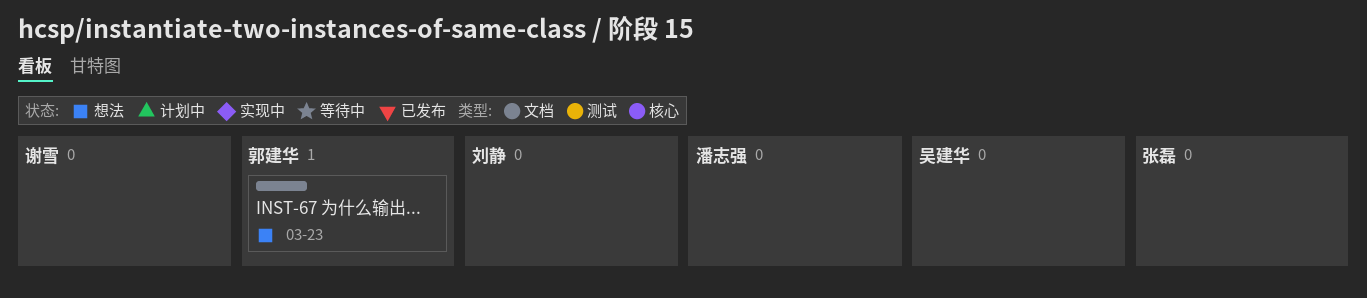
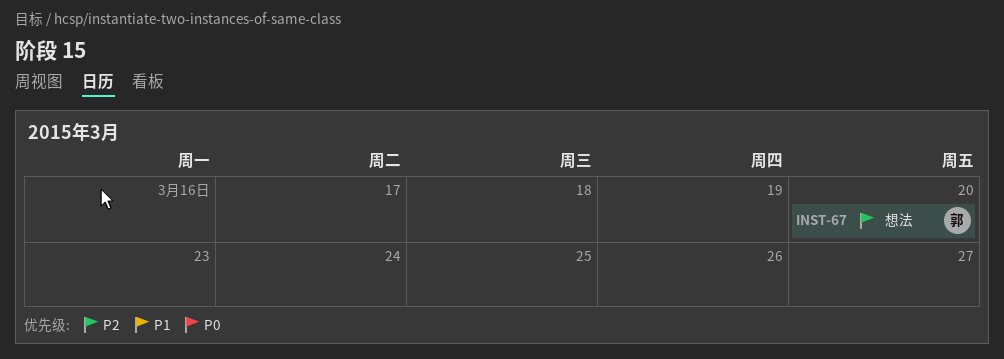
INST-67, due: Mar 23 -> Mar 20

